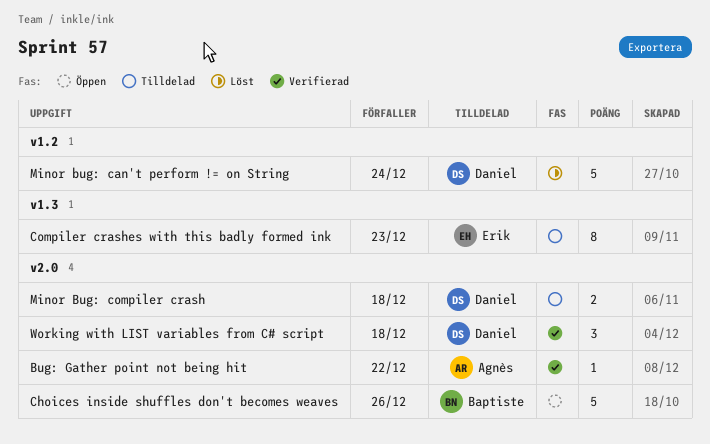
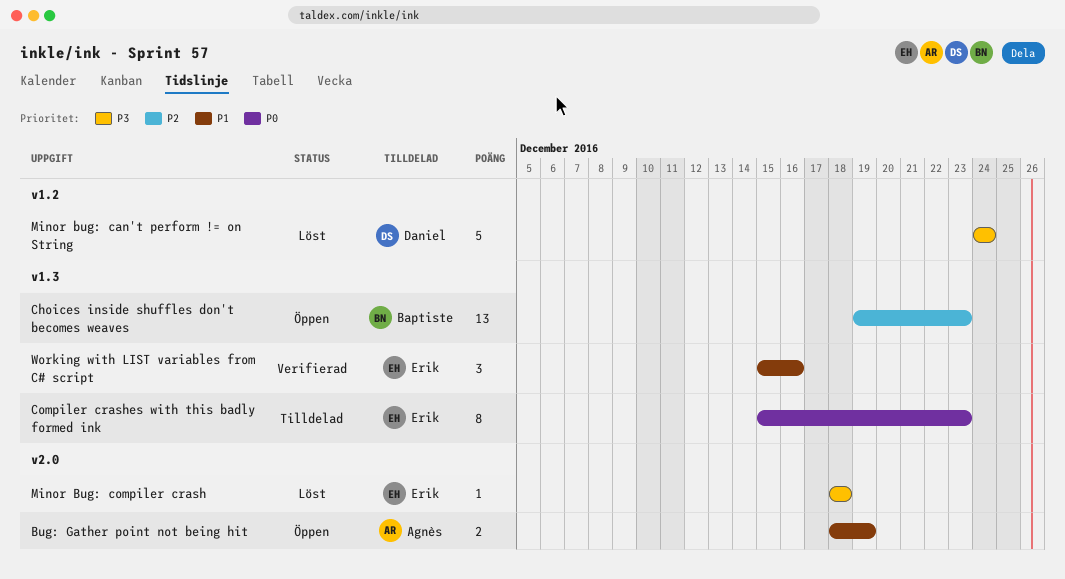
Bug: Gather point not being hit, status: Verifierad -> Öppen
Bug: Gather point not being hit, estimate: 1 -> 2
Bug: Gather point not being hit, due: Dec 22 -> Dec 19
Choices inside shuffles don't becomes weaves, label: v2.0 -> v1.3
Choices inside shuffles don't becomes weaves, estimate: 5 -> 13
Choices inside shuffles don't becomes weaves, due: Dec 26 -> Dec 23
Minor Bug: compiler crash, status: Tilldelad -> Löst
Minor Bug: compiler crash, owner: Daniel -> Erik
Minor Bug: compiler crash, estimate: 2 -> 1
Working with LIST variables from C# script, owner: Daniel -> Erik
Working with LIST variables from C# script, label: v2.0 -> v1.3
Working with LIST variables from C# script, due: Dec 18 -> Dec 16

